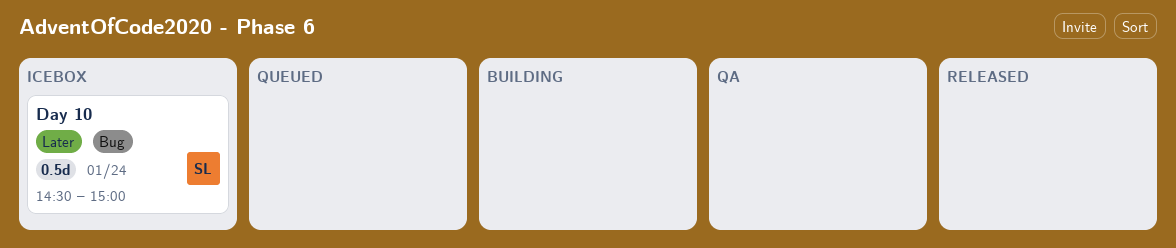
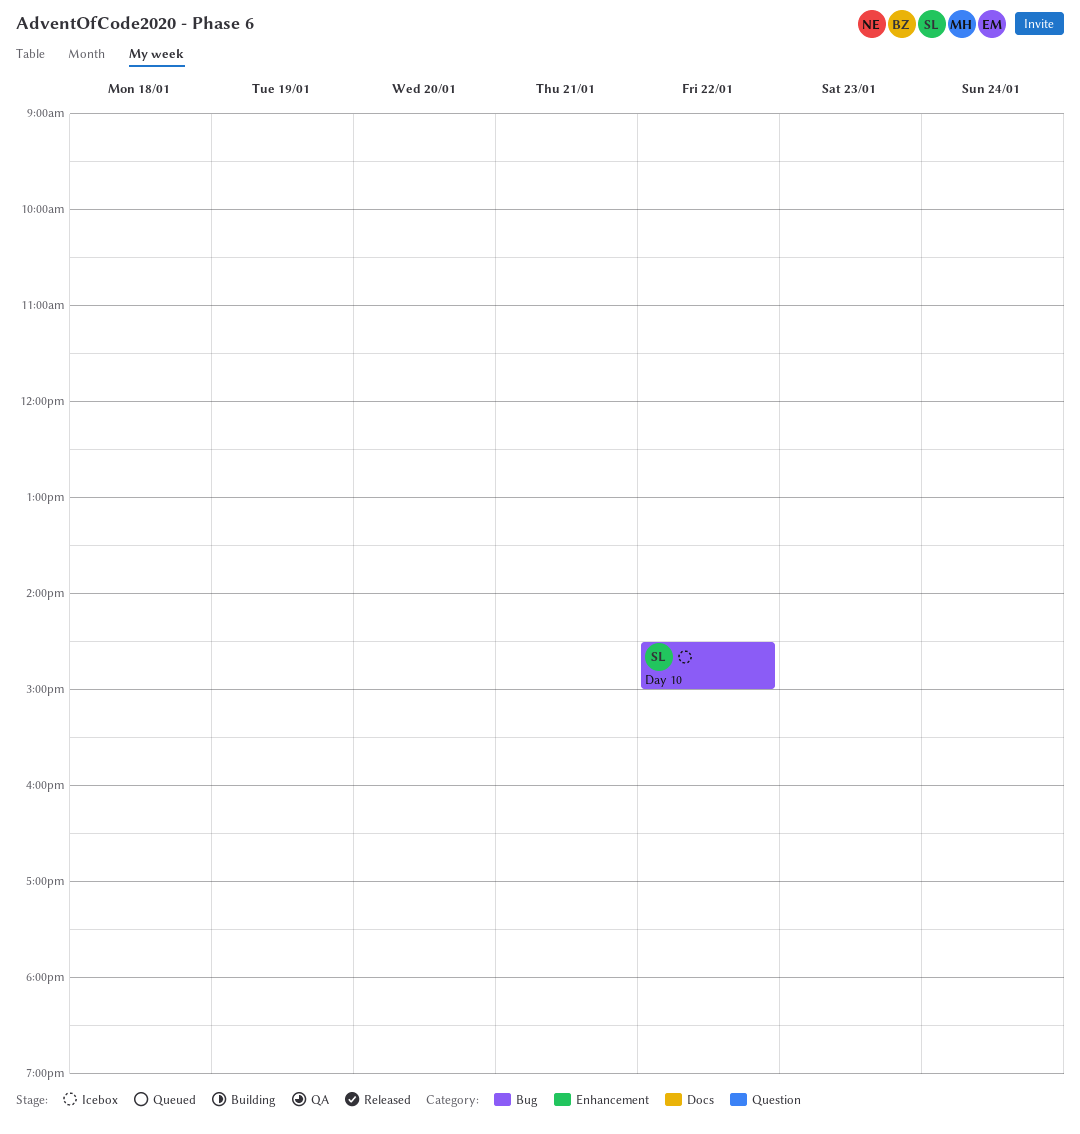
Day 10, day: Jan 24 -> Jan 22

